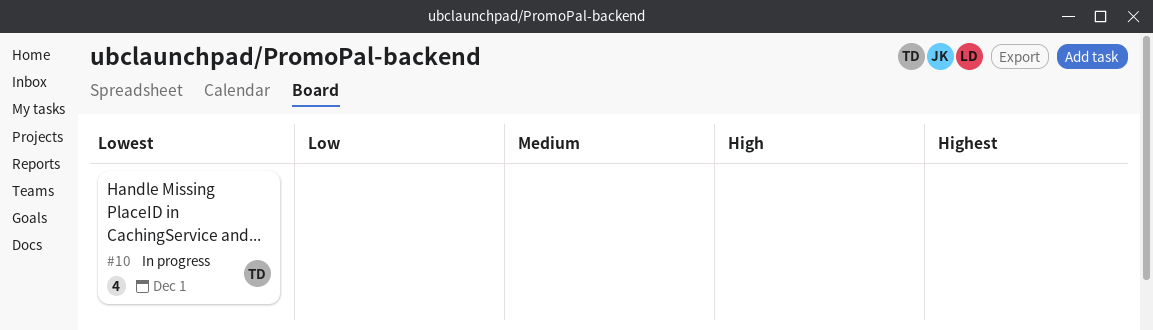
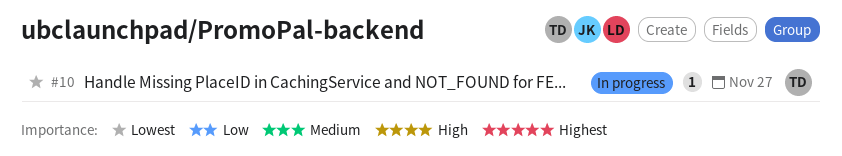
#10, estimate: 4 -> 1
#10, due: Dec 1 -> Nov 27

